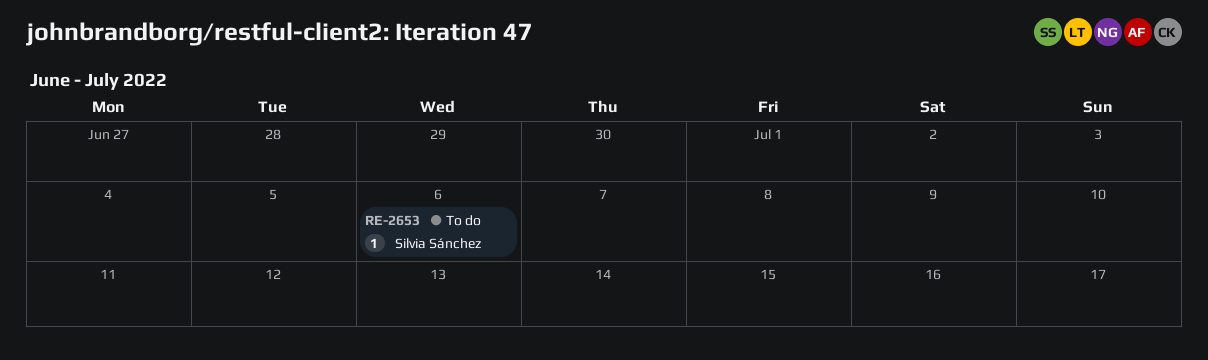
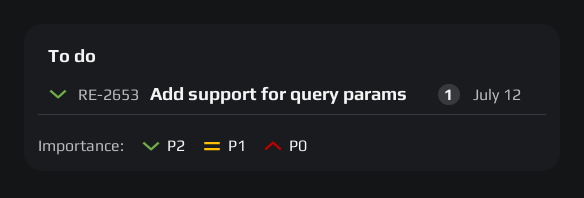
RE-2653, due: Jul 6 -> Jul 12

